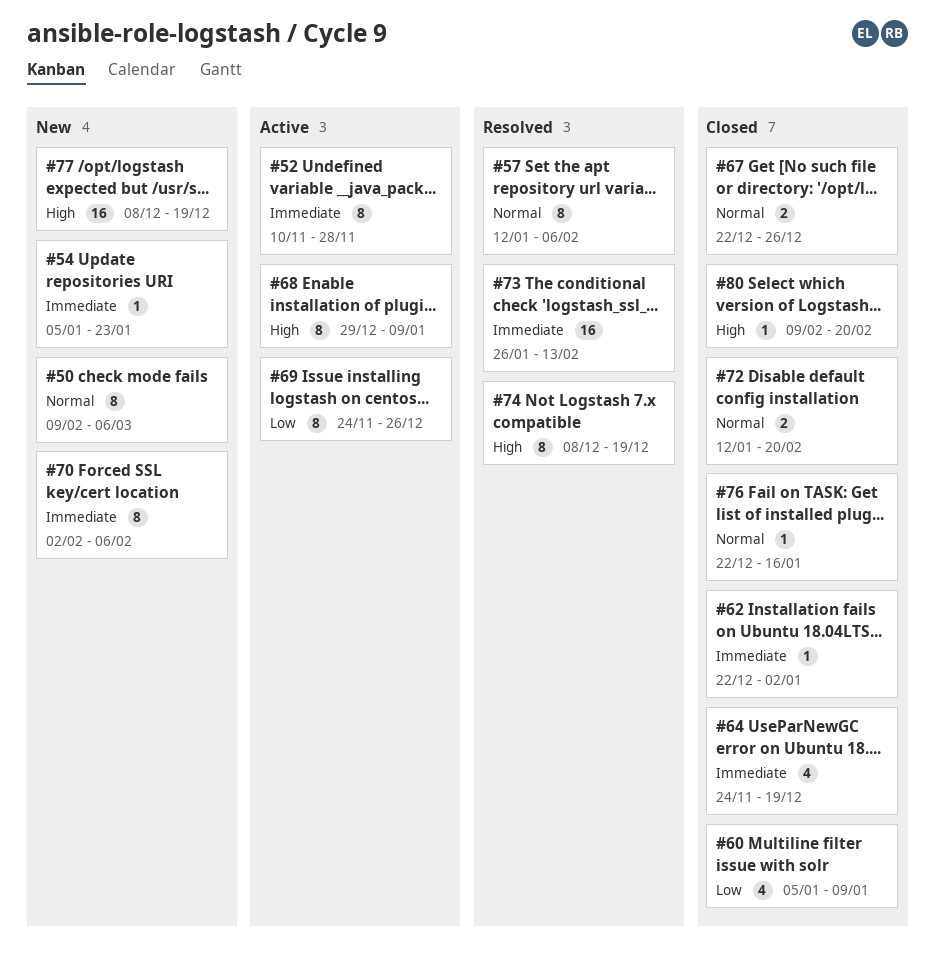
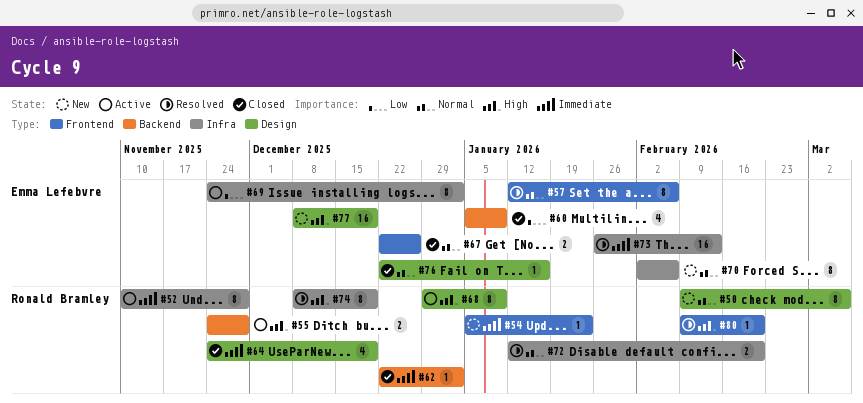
#55: none -> present
#69, due: Dec 26 -> Jan 2
#70, priority: Immediate -> Normal
#72, status: Closed -> Resolved
#80, status: Closed -> Resolved

